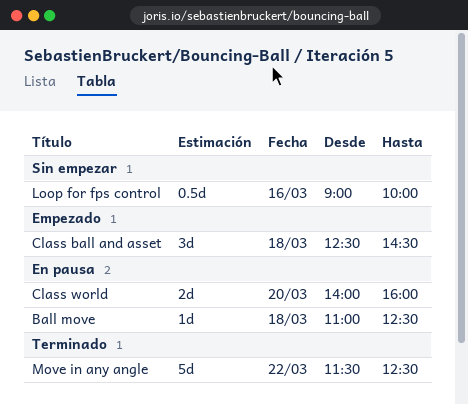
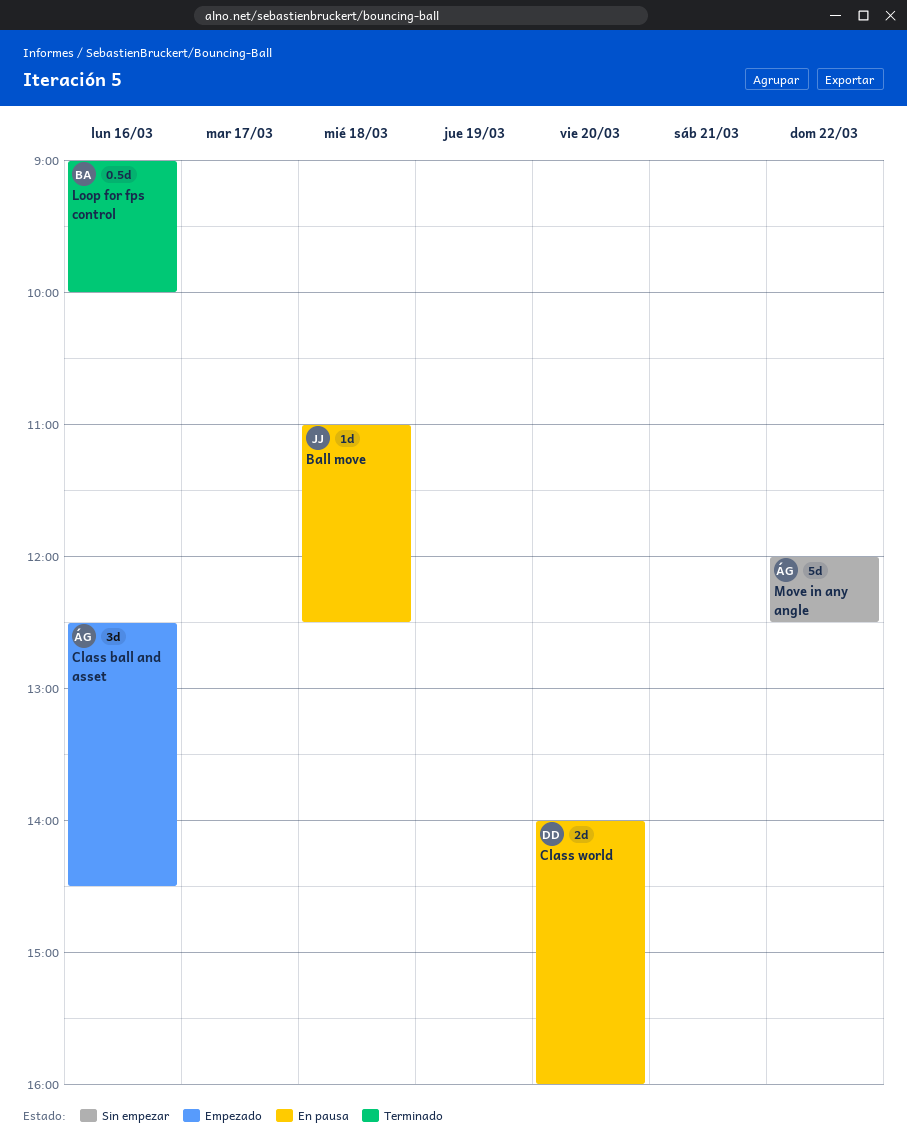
Class ball and asset, day: Mar 18 -> Mar 16
Loop for fps control, status: Sin empezar -> Terminado
Move in any angle, status: Terminado -> Sin empezar
Move in any angle, begins: 11:30 -> 12:00

